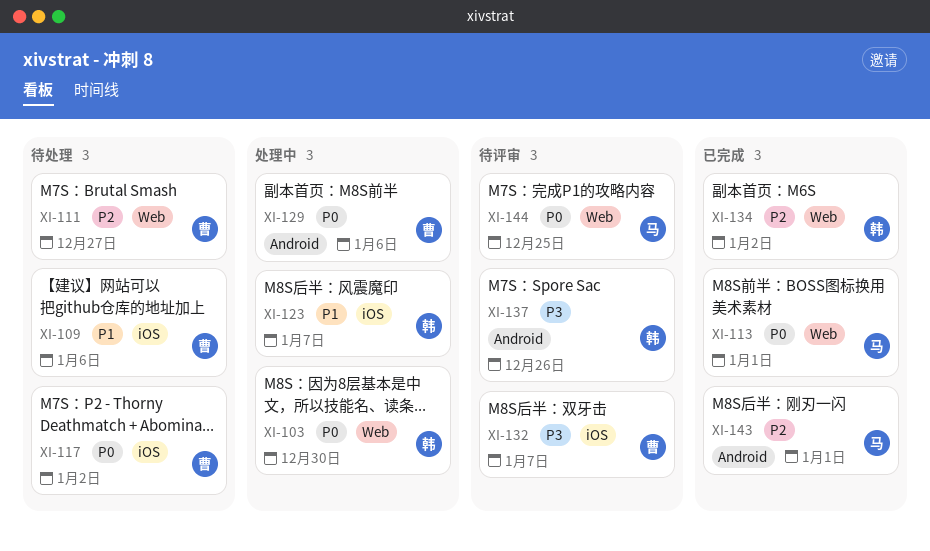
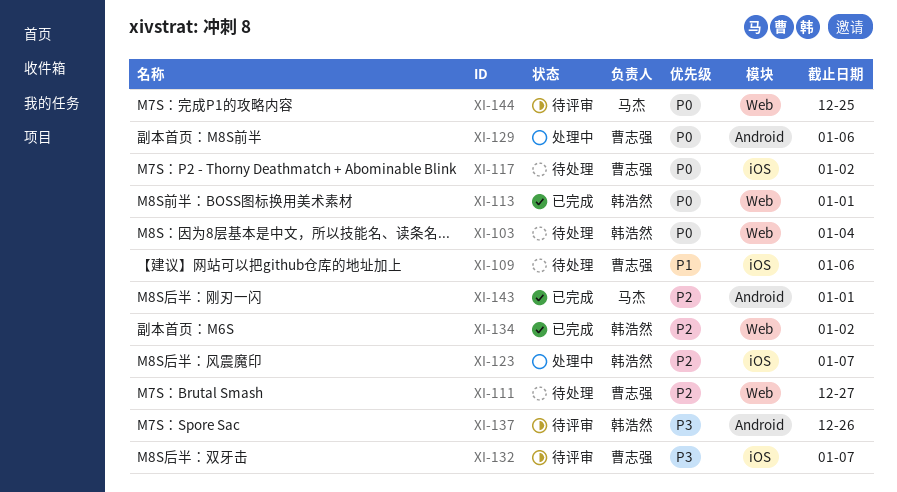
XI-103, status: 处理中 -> 待处理
XI-103, due: Dec 30 -> Jan 4
XI-113, owner: 马杰 -> 韩浩然
XI-123, priority: P1 -> P2

